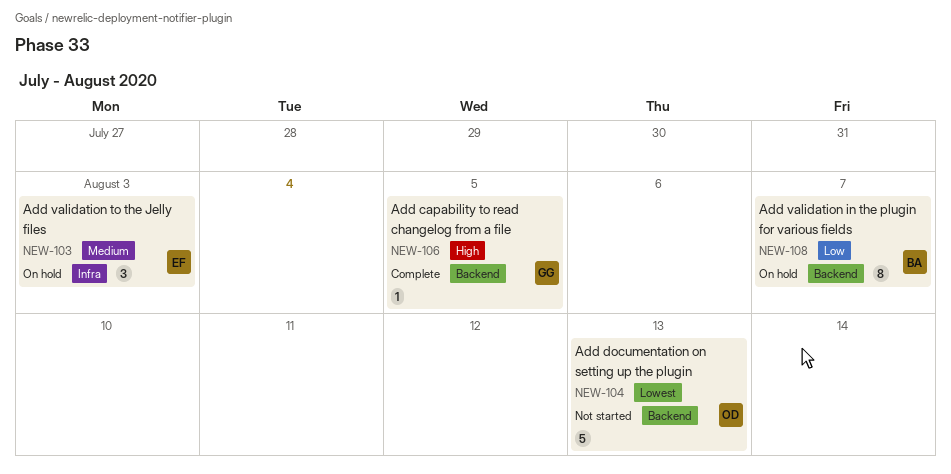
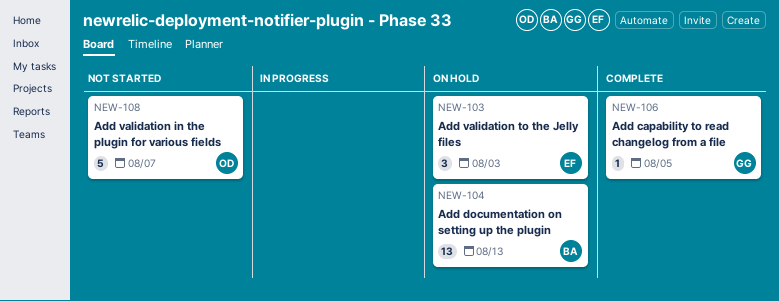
NEW-104, status: Not started -> On hold
NEW-104, owner: OD -> BA
NEW-104, estimate: 5 -> 13
NEW-108, status: On hold -> Not started
NEW-108, owner: BA -> OD
NEW-108, estimate: 8 -> 5

